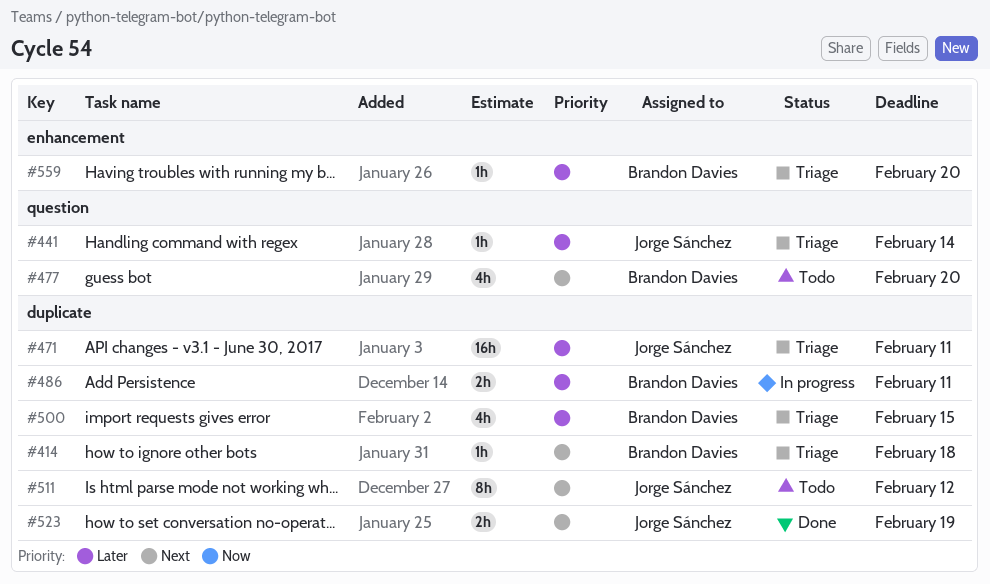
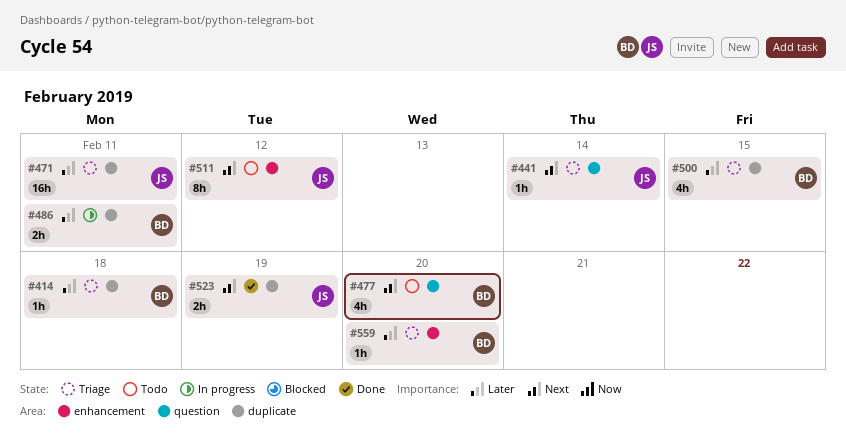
#414, priority: Next -> Later
#441, priority: Later -> Next
#511, label: duplicate -> enhancement

